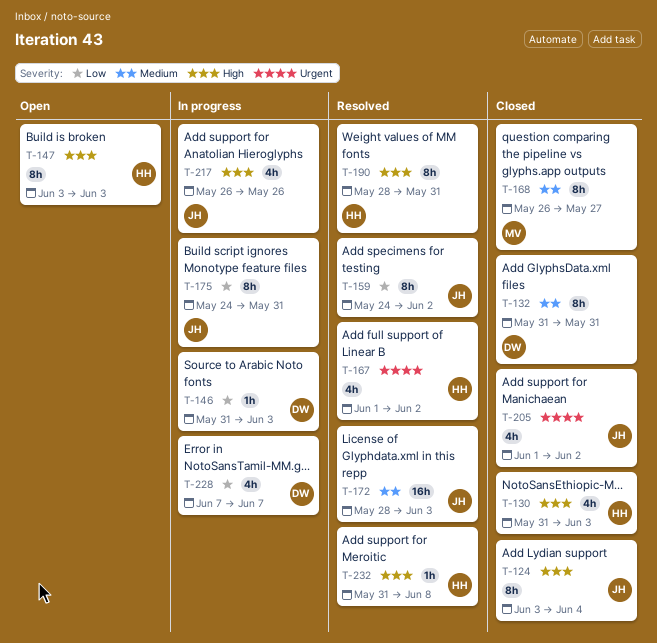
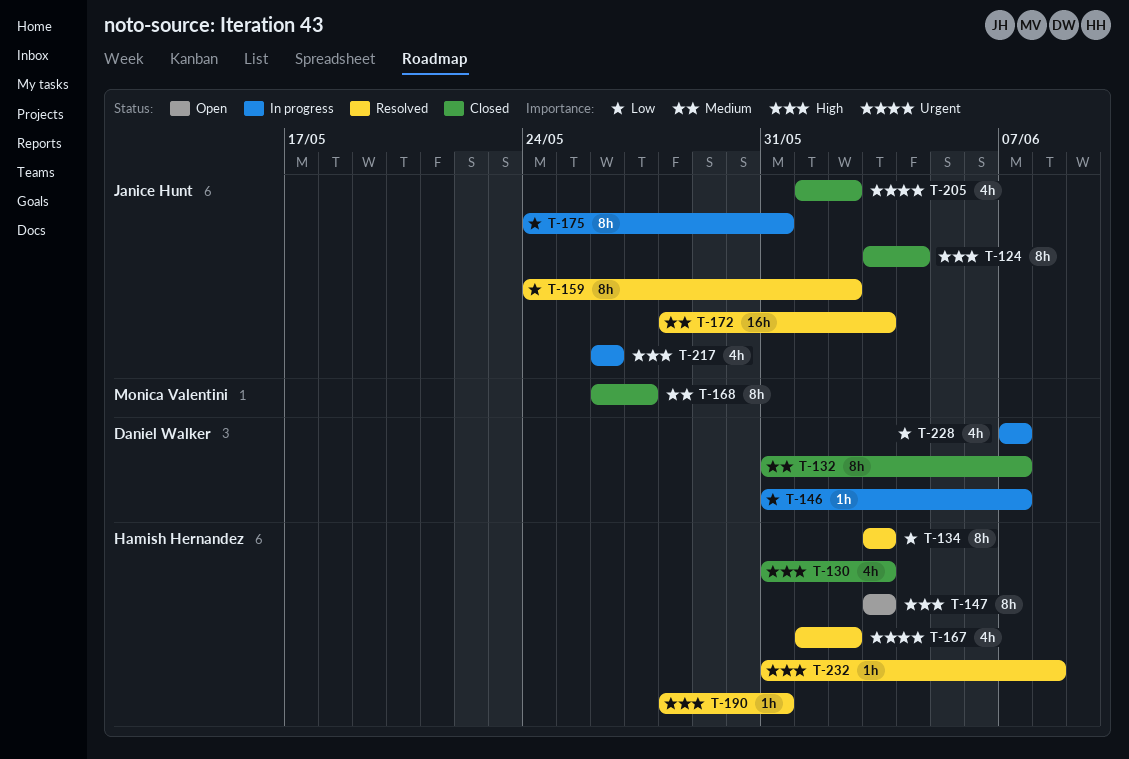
T-132, due: May 31 -> Jun 7
T-134: none -> present
T-146, due: Jun 3 -> Jun 7
T-190, estimate: 8h -> 1h

